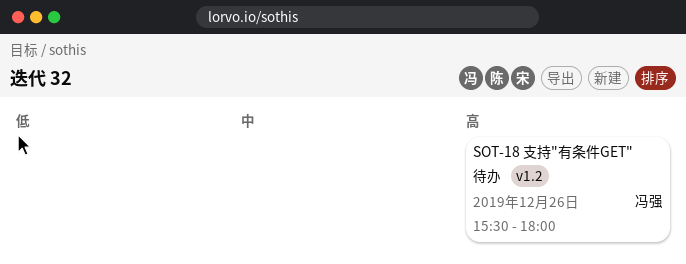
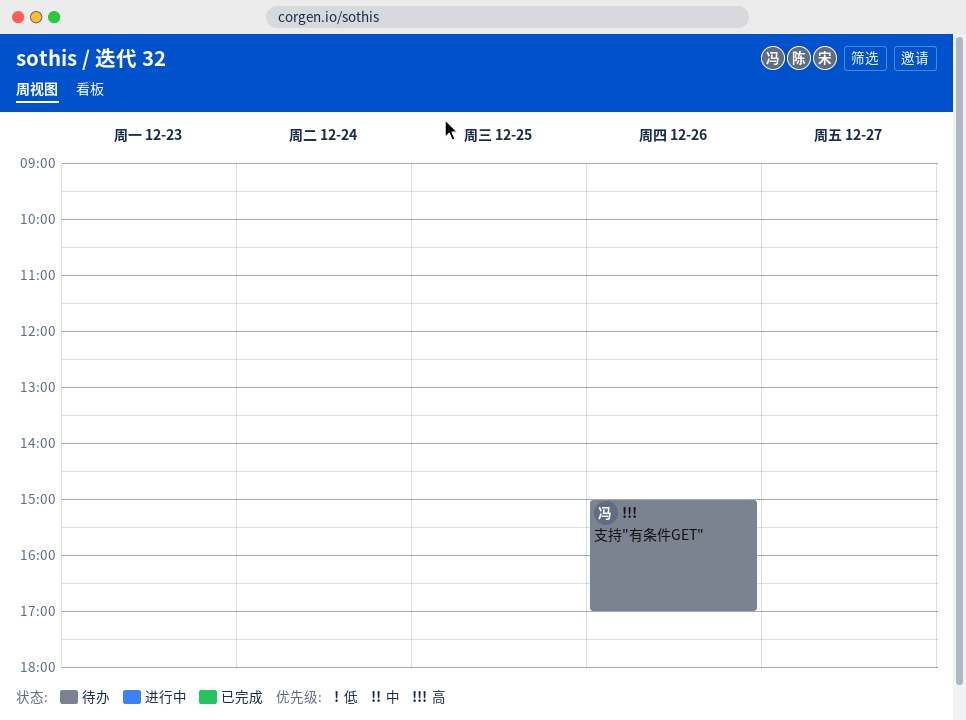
支持"有条件GET", begins: 15:30 -> 15:00
支持"有条件GET", ends: 18:00 -> 17:00

